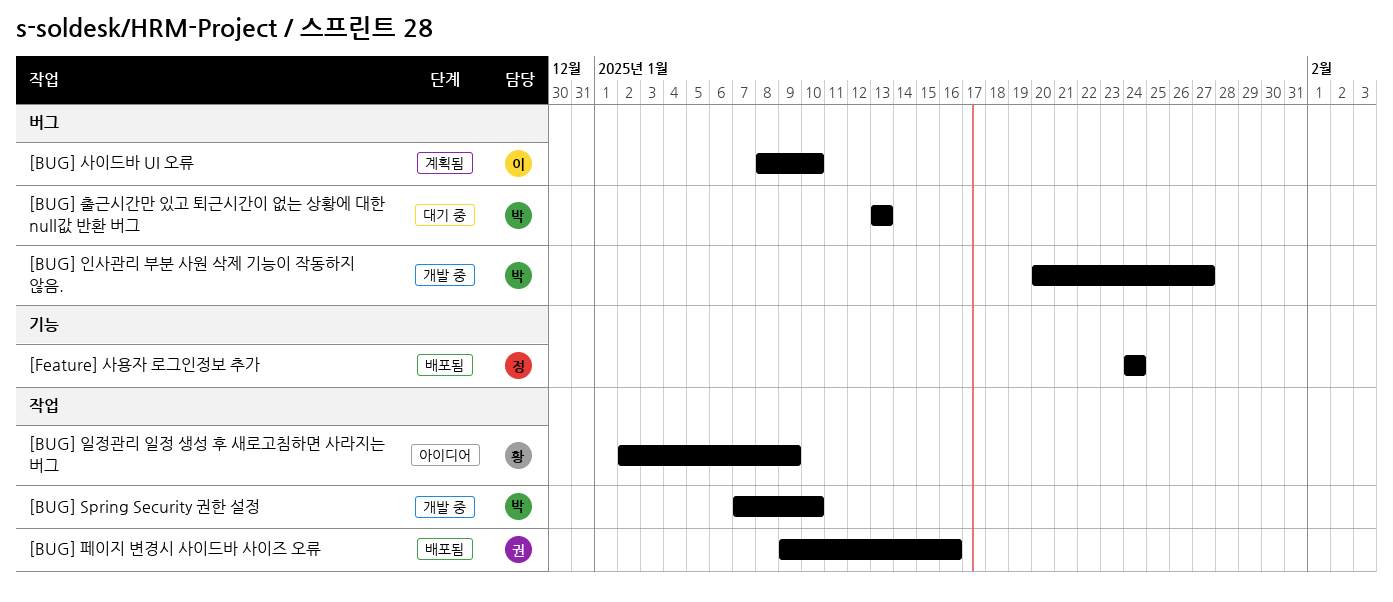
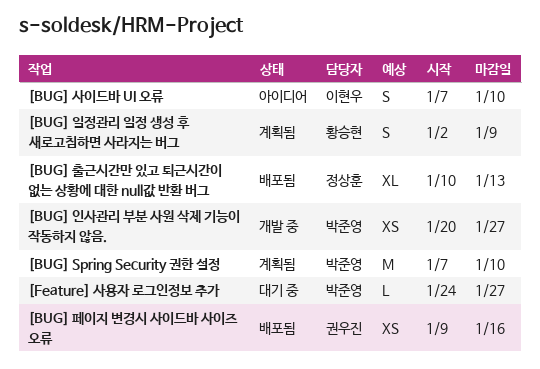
[BUG] Spring Security 권한 설정, status: 개발 중 -> 계획됨
[BUG] 사이드바 UI 오류, status: 계획됨 -> 아이디어
[BUG] 사이드바 UI 오류, start: Jan 8 -> Jan 7
[BUG] 일정관리 일정 생성 후 새로고침하면 사라지는 버그, status: 아이디어 -> 계획됨
[BUG] 출근시간만 있고 퇴근시간이 없는 상황에 대한 null값 반환 버그, status: 대기 중 -> 배포됨
[BUG] 출근시간만 있고 퇴근시간이 없는 상황에 대한 null값 반환 버그, owner: 박준영 -> 정상훈
[BUG] 출근시간만 있고 퇴근시간이 없는 상황에 대한 null값 반환 버그, start: Jan 13 -> Jan 10
[Feature] 사용자 로그인정보 추가, status: 배포됨 -> 대기 중
[Feature] 사용자 로그인정보 추가, owner: 정상훈 -> 박준영
[Feature] 사용자 로그인정보 추가, due: Jan 24 -> Jan 27

